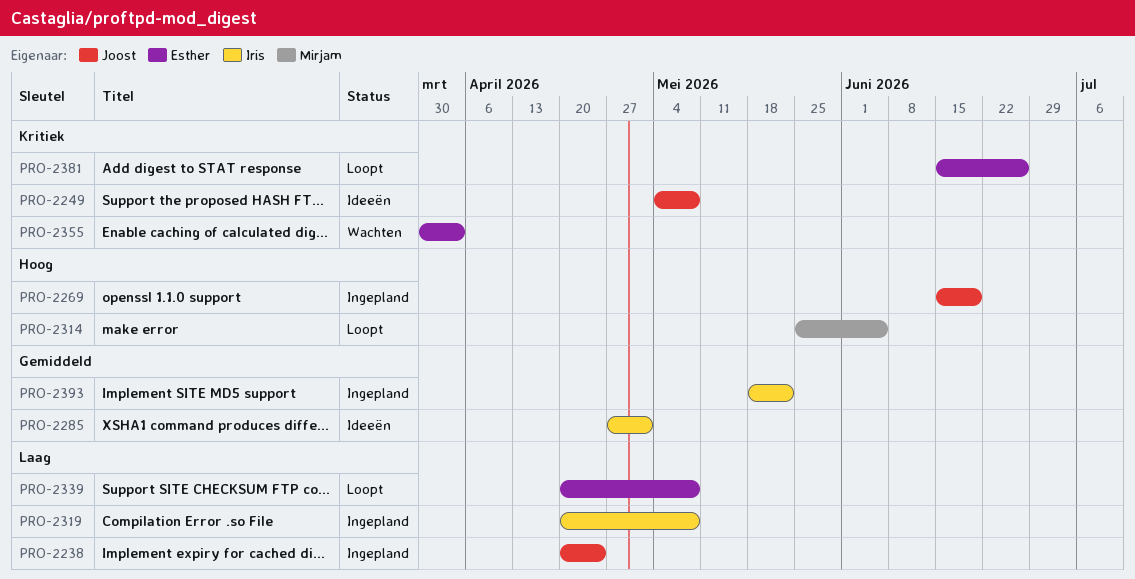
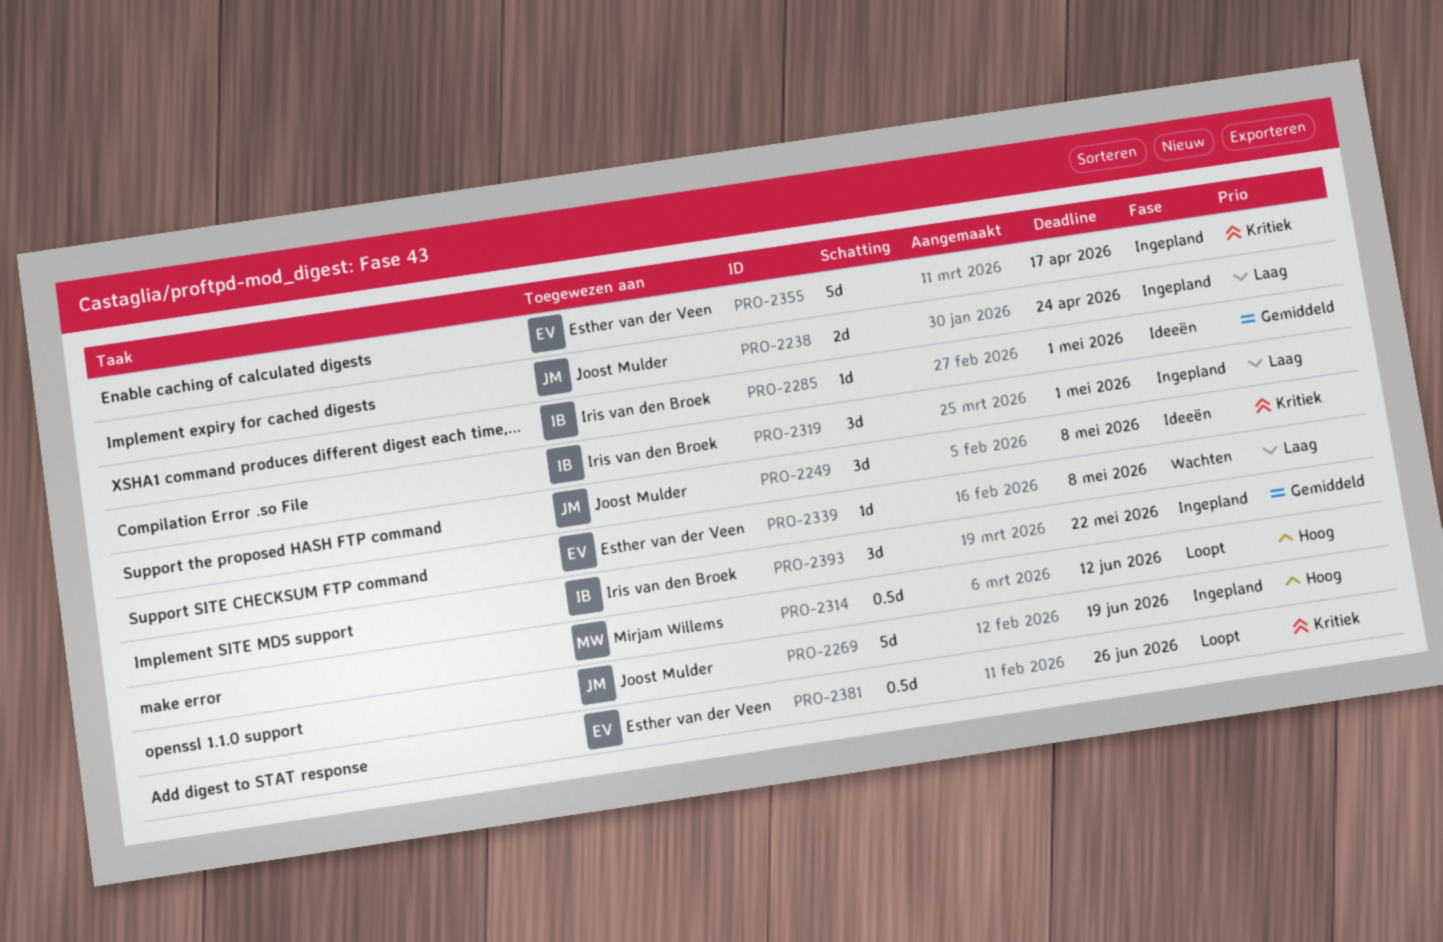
PRO-2314, due: Jun 5 -> Jun 12
PRO-2319, due: May 8 -> May 1
PRO-2339, status: Loopt -> Wachten
PRO-2355, status: Wachten -> Ingepland
PRO-2355, due: Apr 3 -> Apr 17

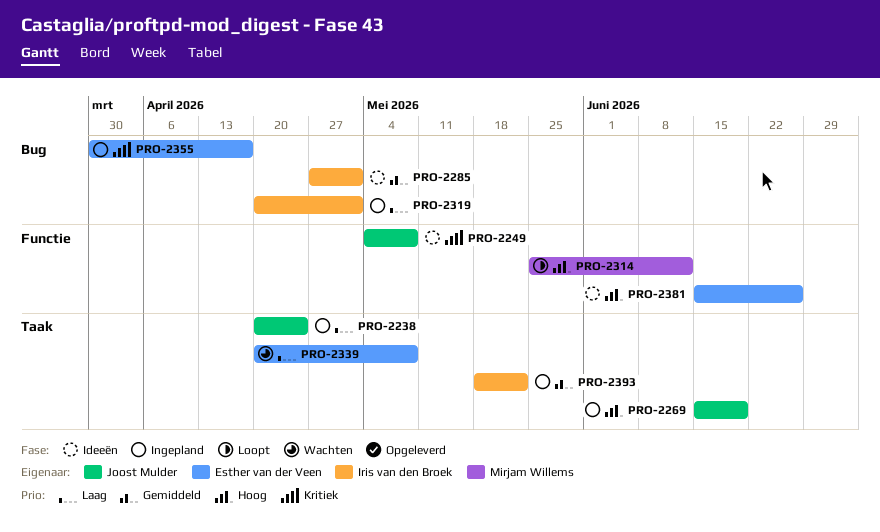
PRO-2381, status: Loopt -> Ideeën
PRO-2381, priority: Kritiek -> Hoog

